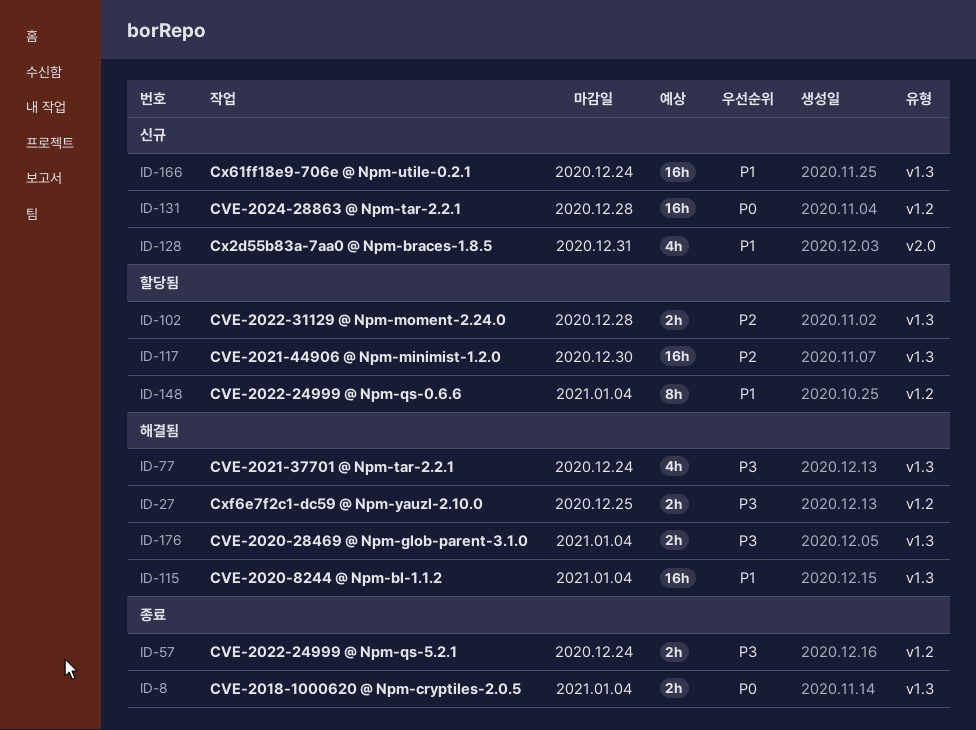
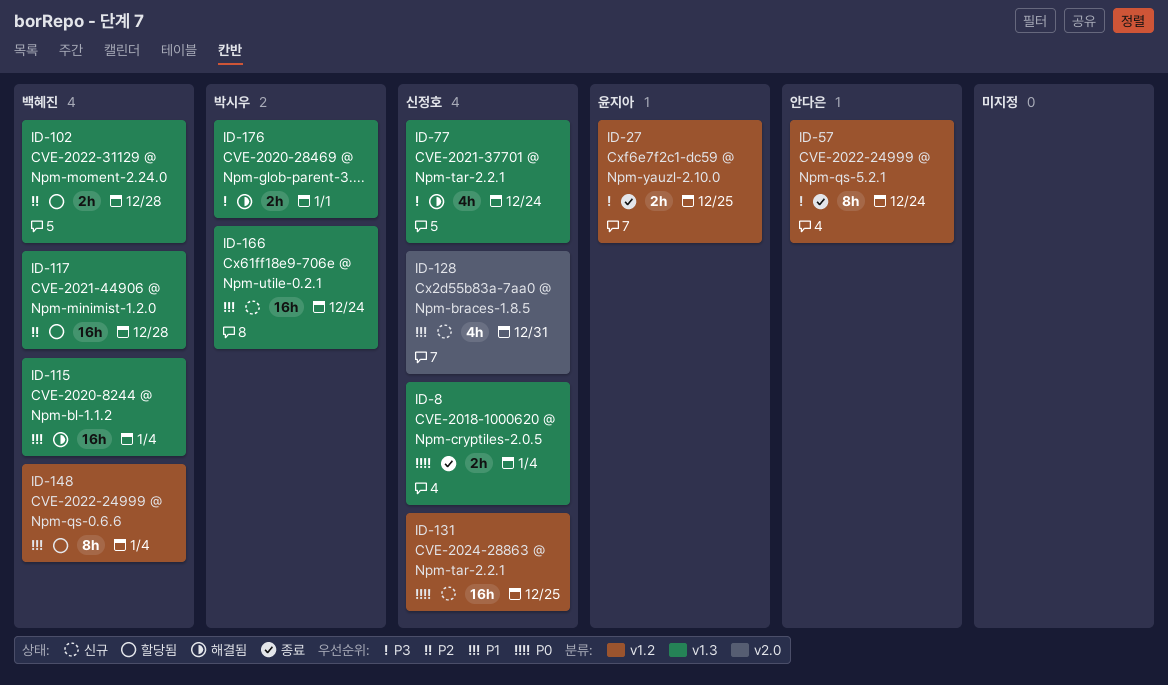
ID-27, status: 해결됨 -> 종료
ID-57, estimate: 2h -> 8h
ID-117, due: Dec 30 -> Dec 28
ID-131, due: Dec 28 -> Dec 25
ID-176, due: Jan 4 -> Jan 1

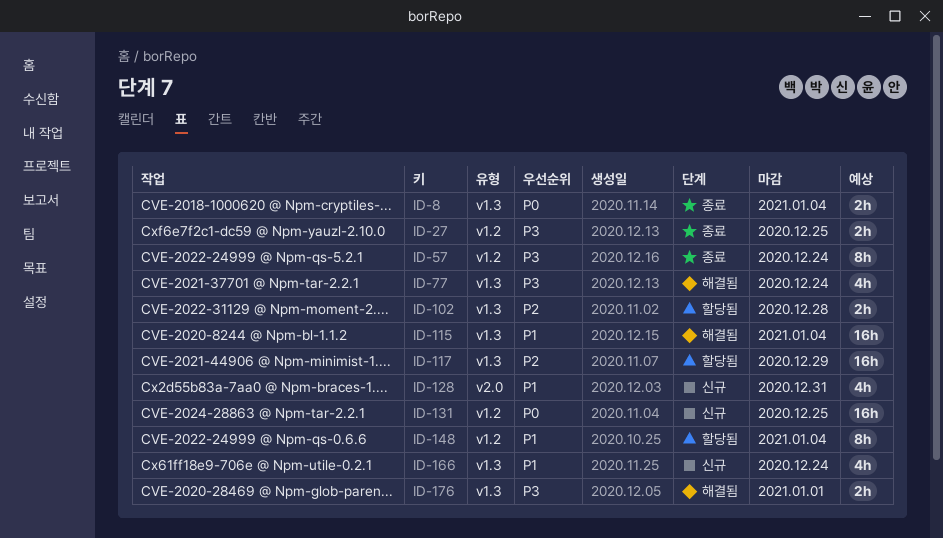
ID-117, due: Dec 28 -> Dec 29
ID-166, estimate: 16h -> 4h

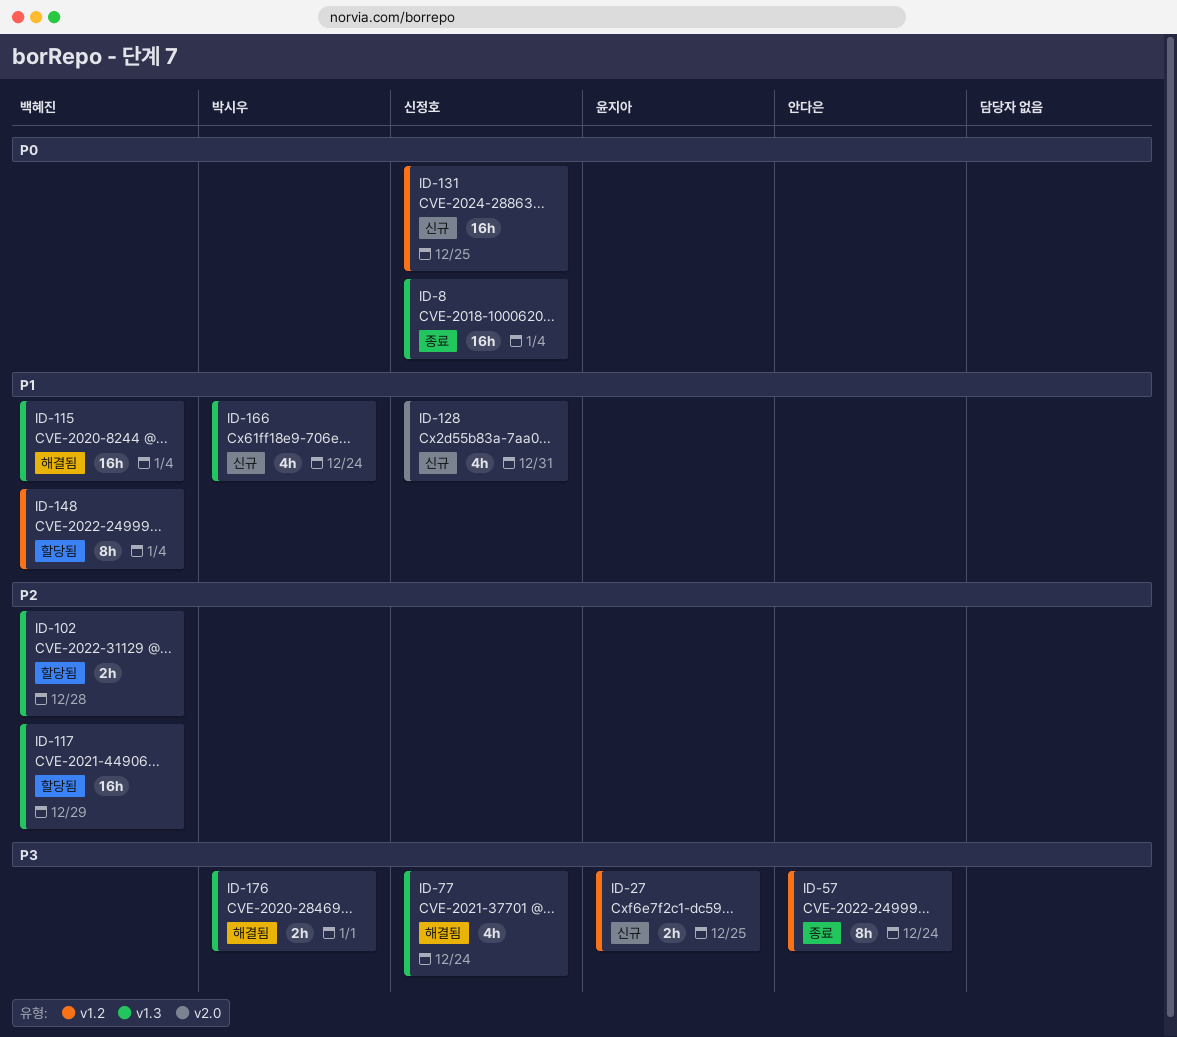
ID-8, estimate: 2h -> 16h
ID-27, status: 종료 -> 신규

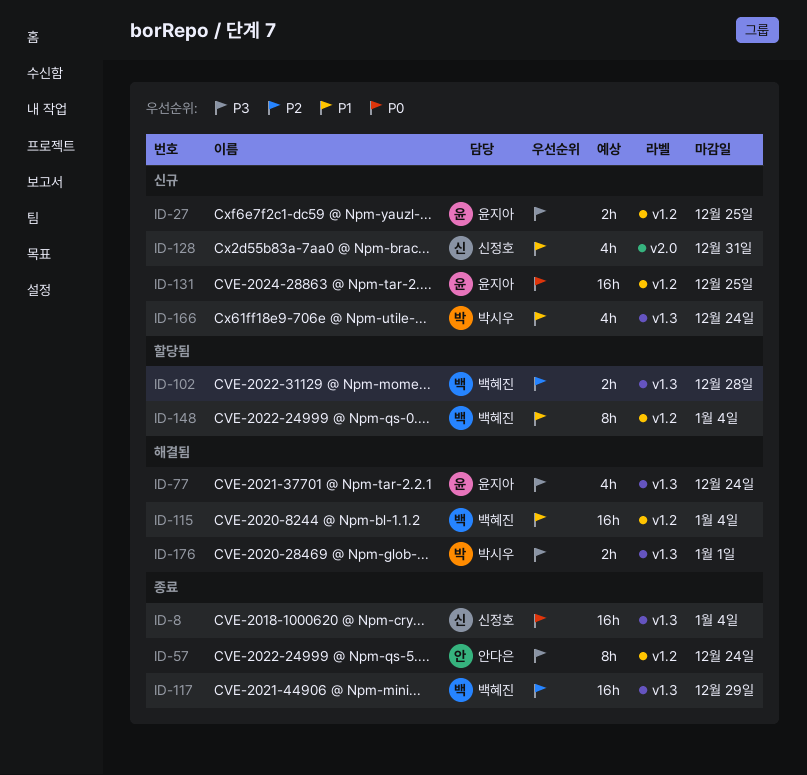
ID-77, owner: 신정호 -> 윤지아
ID-115, label: v1.3 -> v1.2
ID-117, status: 할당됨 -> 종료
ID-131, owner: 신정호 -> 윤지아

